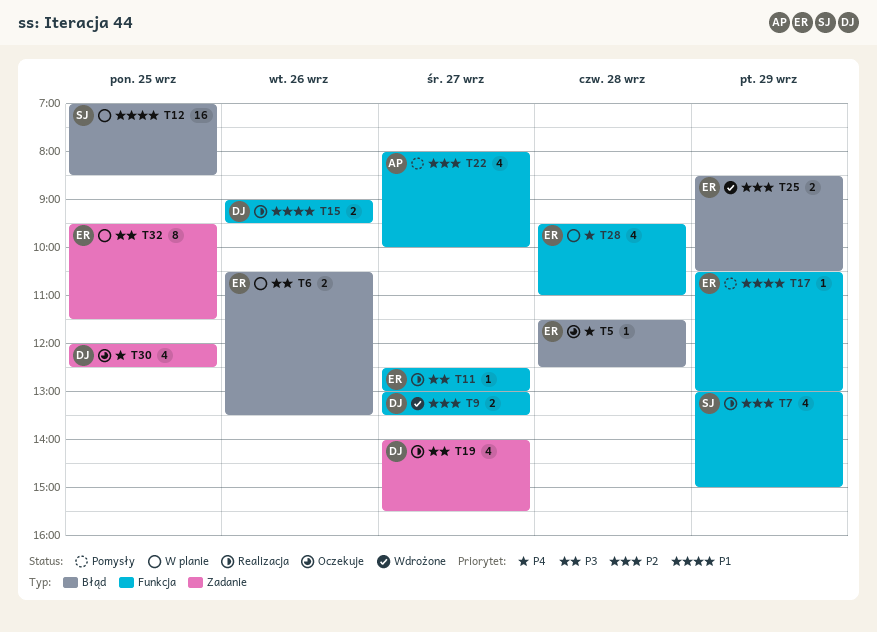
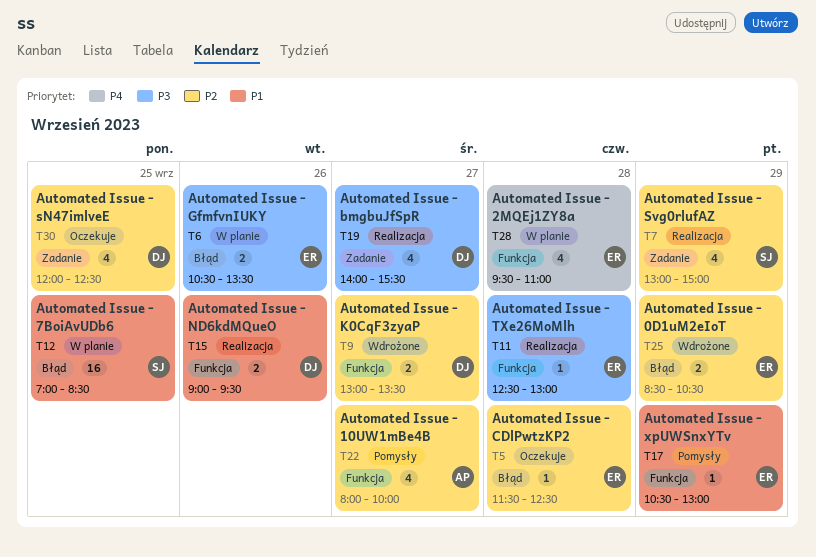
T5, priority: P4 -> P2
T7, label: Funkcja -> Zadanie
T11, day: Sep 27 -> Sep 28
T30, priority: P4 -> P2
T32: present -> none

